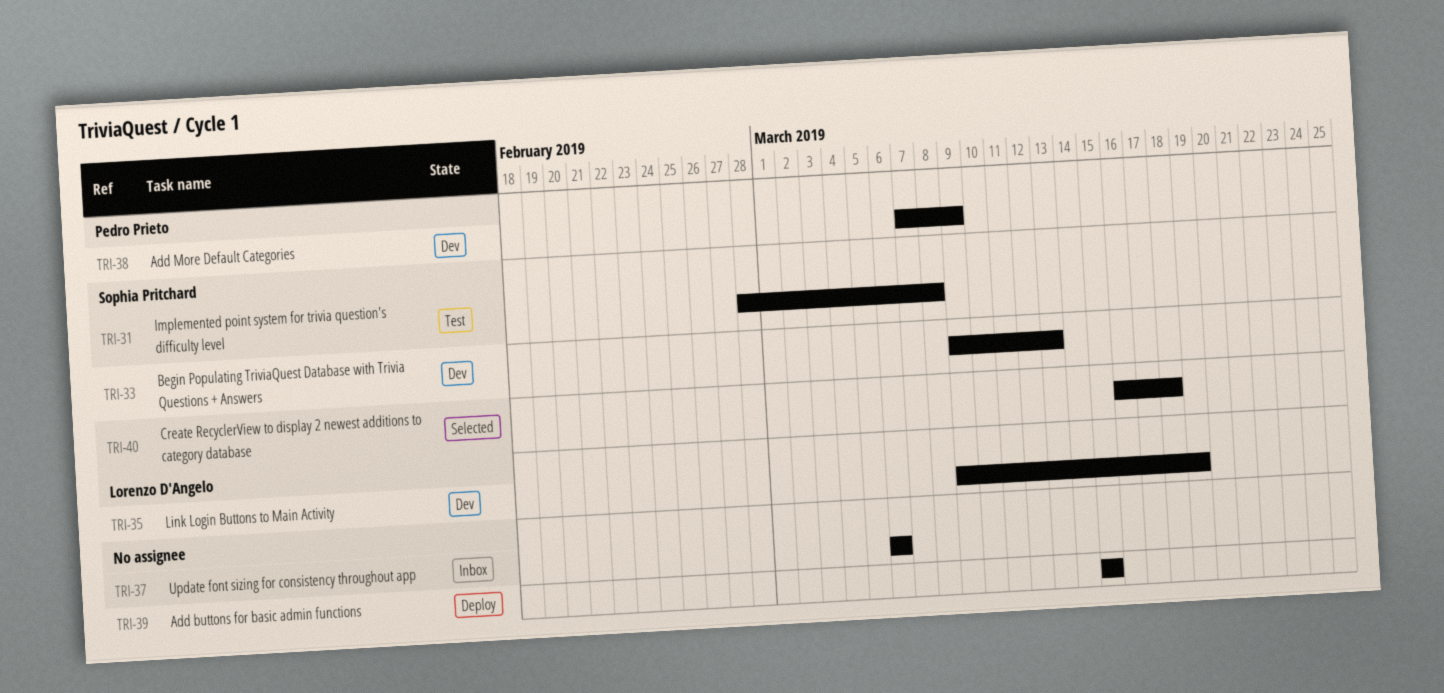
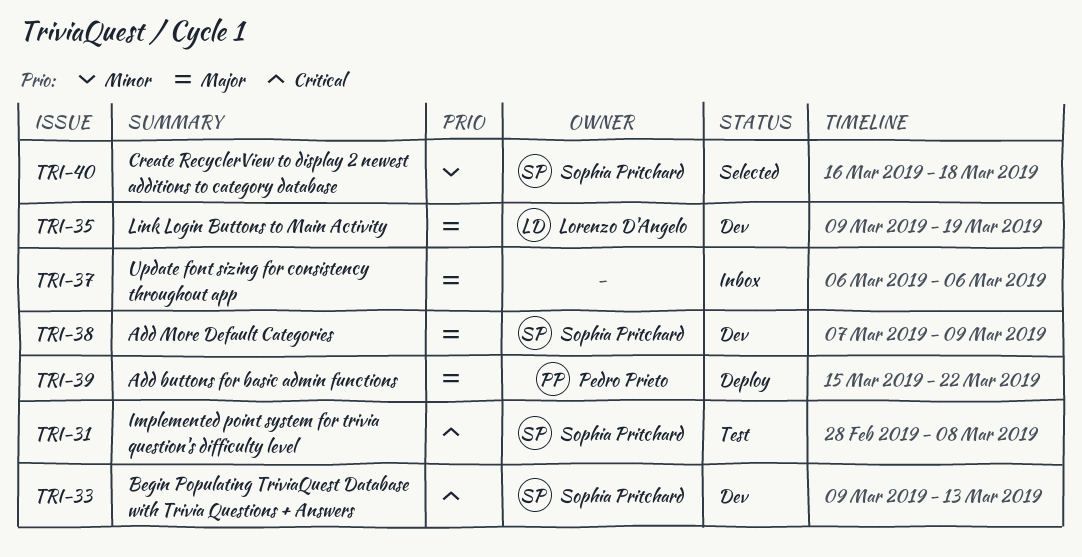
TRI-38, owner: Pedro Prieto -> Sophia Pritchard
TRI-39, owner: none -> Pedro Prieto
TRI-39, due: Mar 15 -> Mar 22

